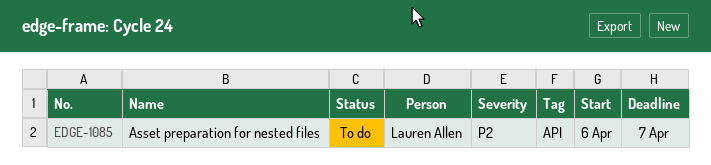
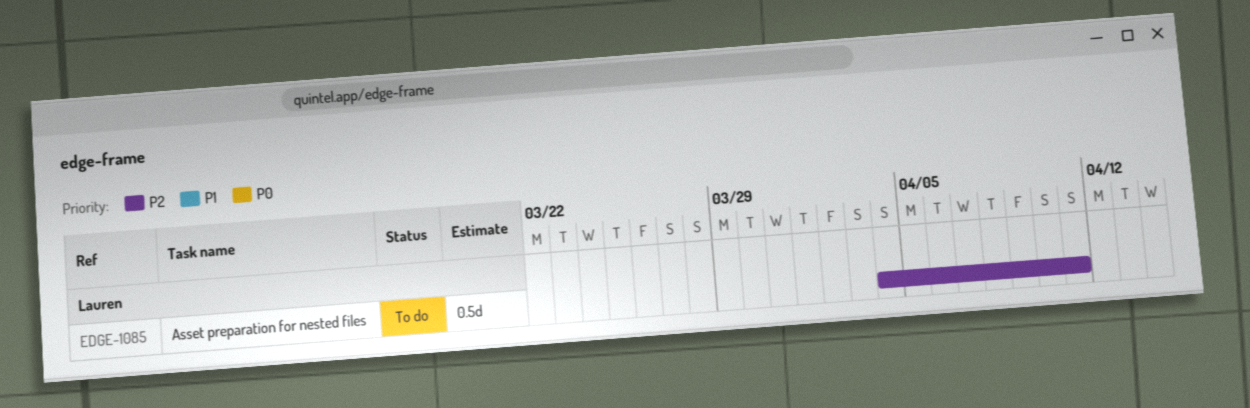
EDGE-1085, start: Apr 6 -> Apr 4
EDGE-1085, due: Apr 7 -> Apr 11

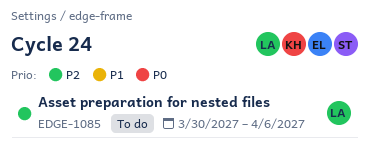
EDGE-1085, start: Apr 4 -> Mar 30
EDGE-1085, due: Apr 11 -> Apr 6

